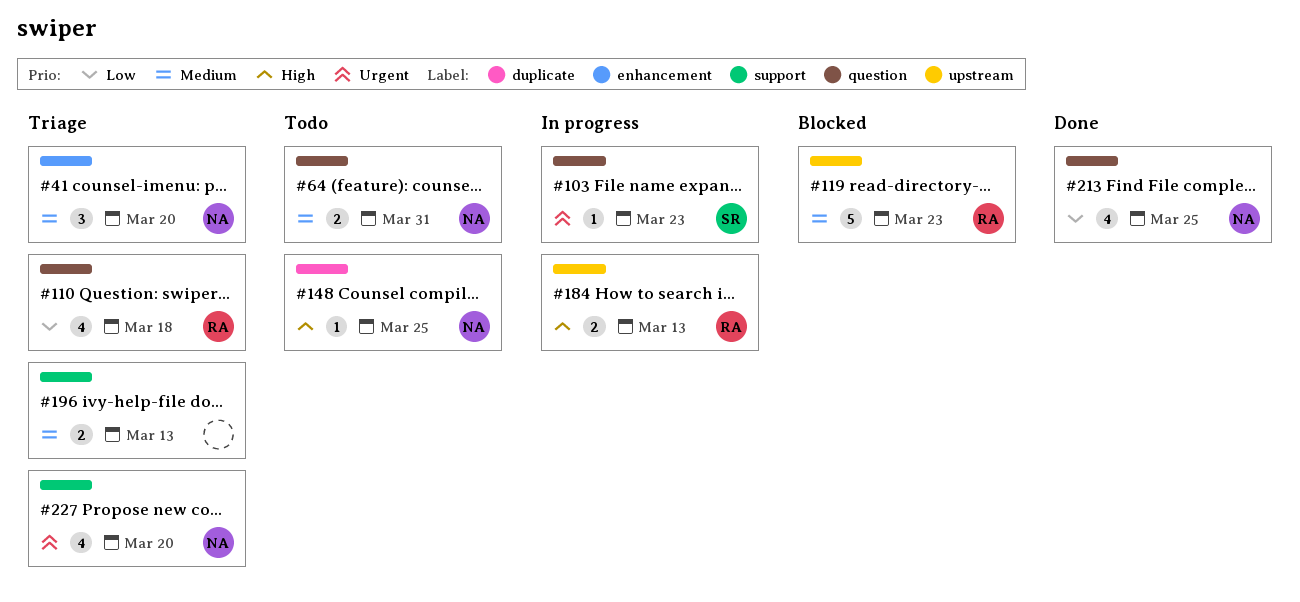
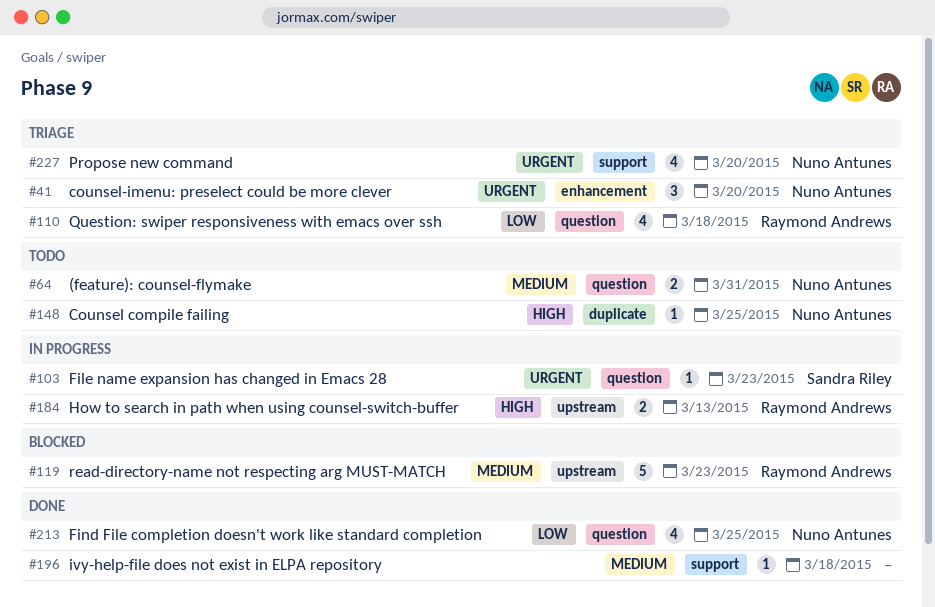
#41, priority: Medium -> Urgent
#196, status: Triage -> Done
#196, estimate: 2 -> 1
#196, due: Mar 13 -> Mar 18

